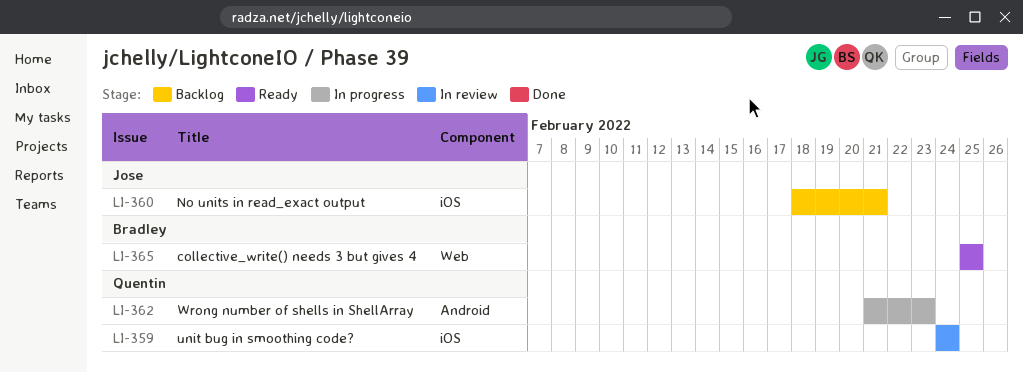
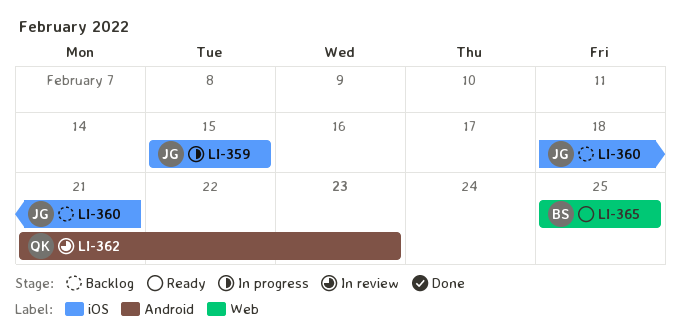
LI-359, status: In review -> In progress
LI-359, owner: Quentin -> Jose
LI-359, start: Feb 24 -> Feb 15
LI-359, due: Feb 24 -> Feb 15
LI-362, status: In progress -> In review

